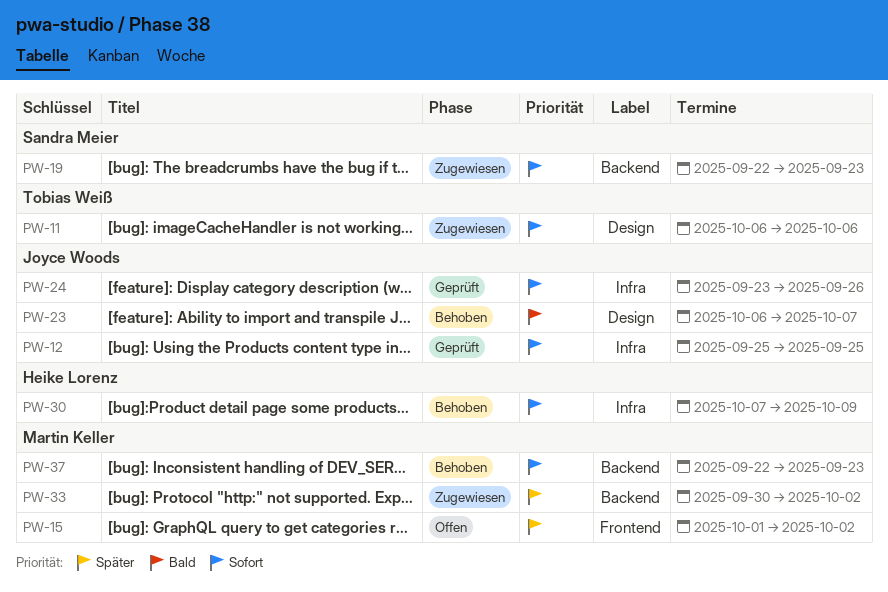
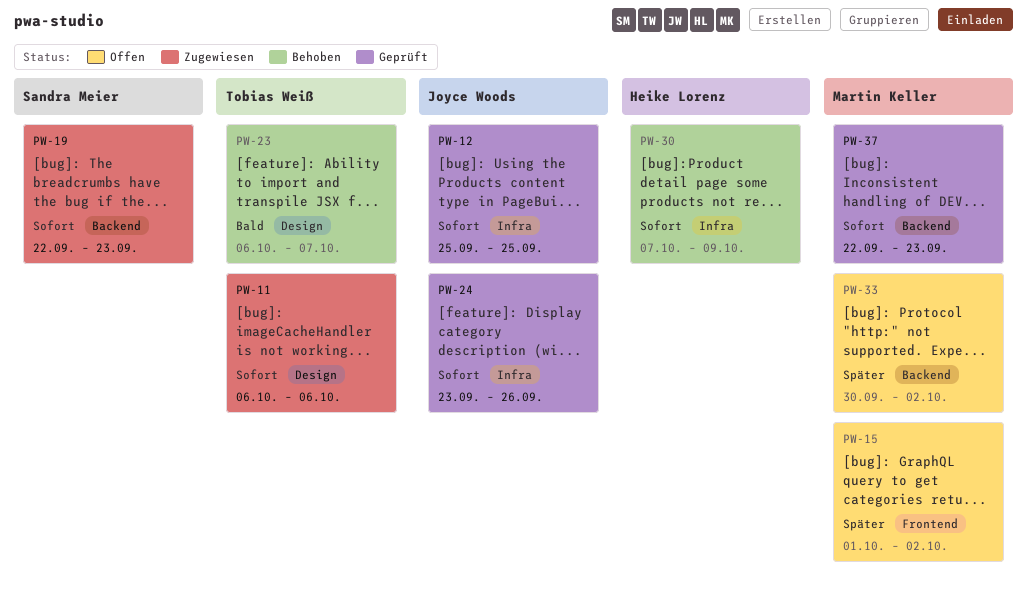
PW-23, owner: Joyce Woods -> Tobias Weiß
PW-33, status: Zugewiesen -> Offen
PW-37, status: Behoben -> Geprüft

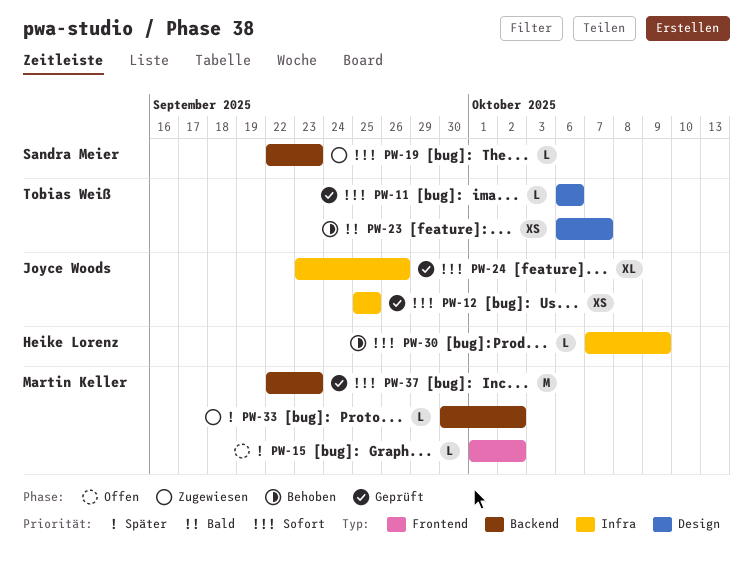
PW-11, status: Zugewiesen -> Geprüft
PW-33, status: Offen -> Zugewiesen

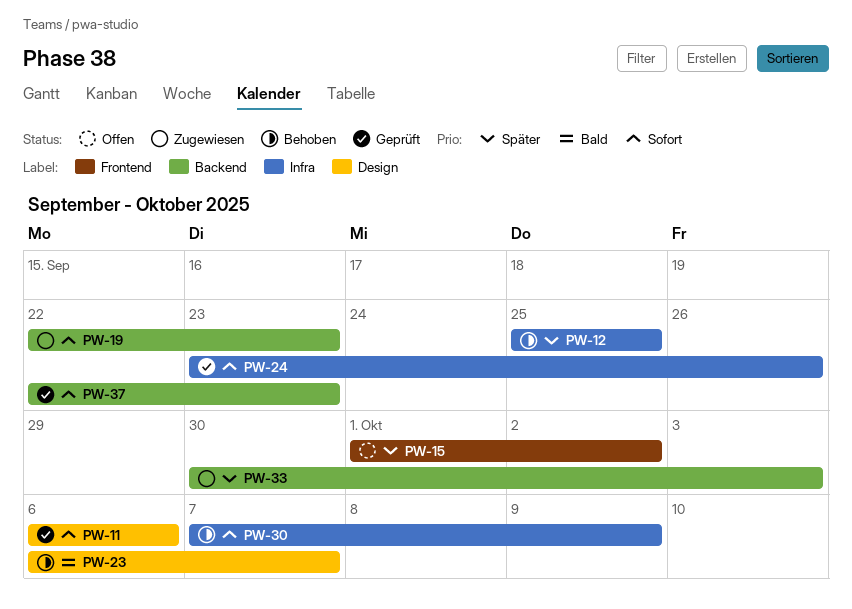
PW-12, status: Geprüft -> Behoben
PW-12, priority: Sofort -> Später
PW-33, due: Oct 2 -> Oct 3

